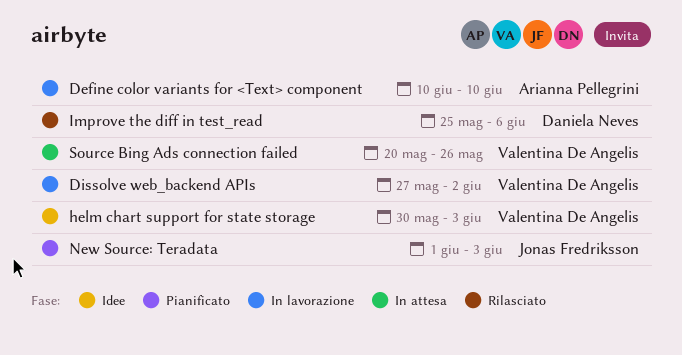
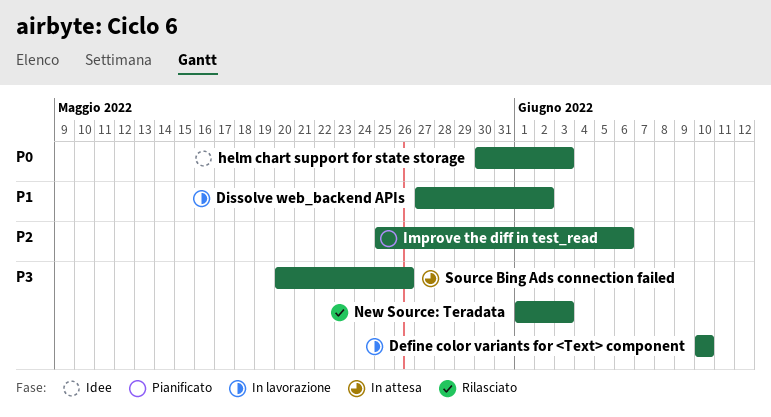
Improve the diff in test_read, status: Rilasciato -> Pianificato
New Source: Teradata, status: Pianificato -> Rilasciato

